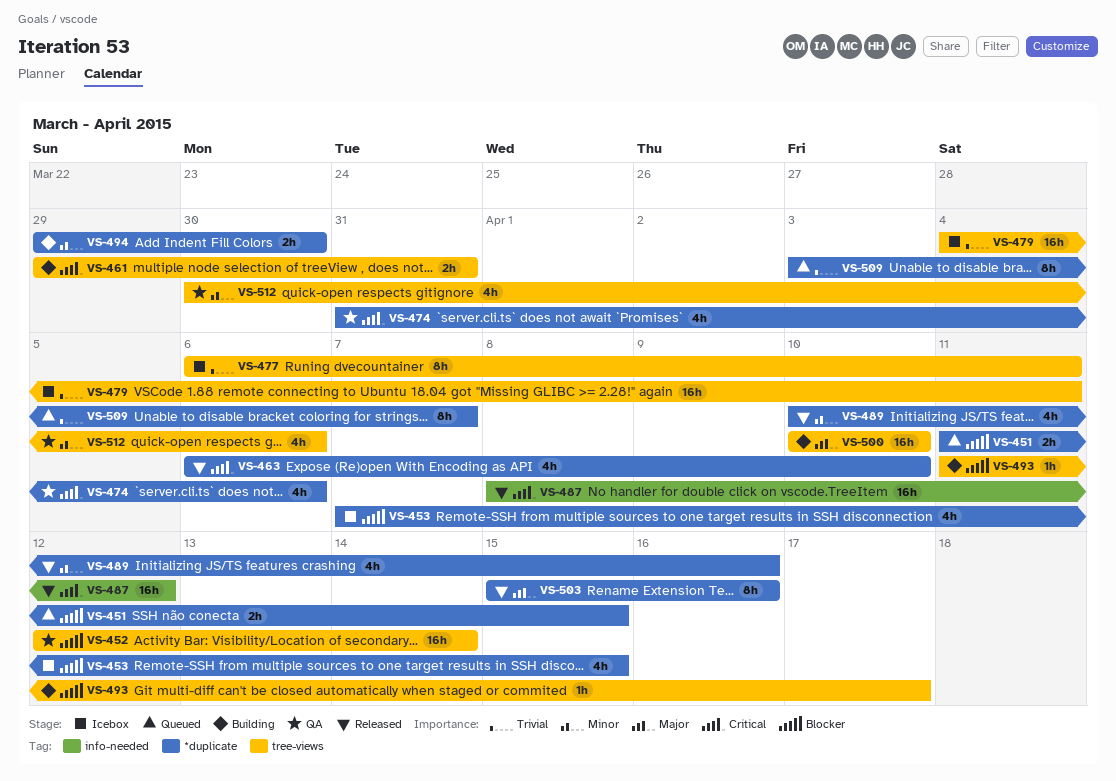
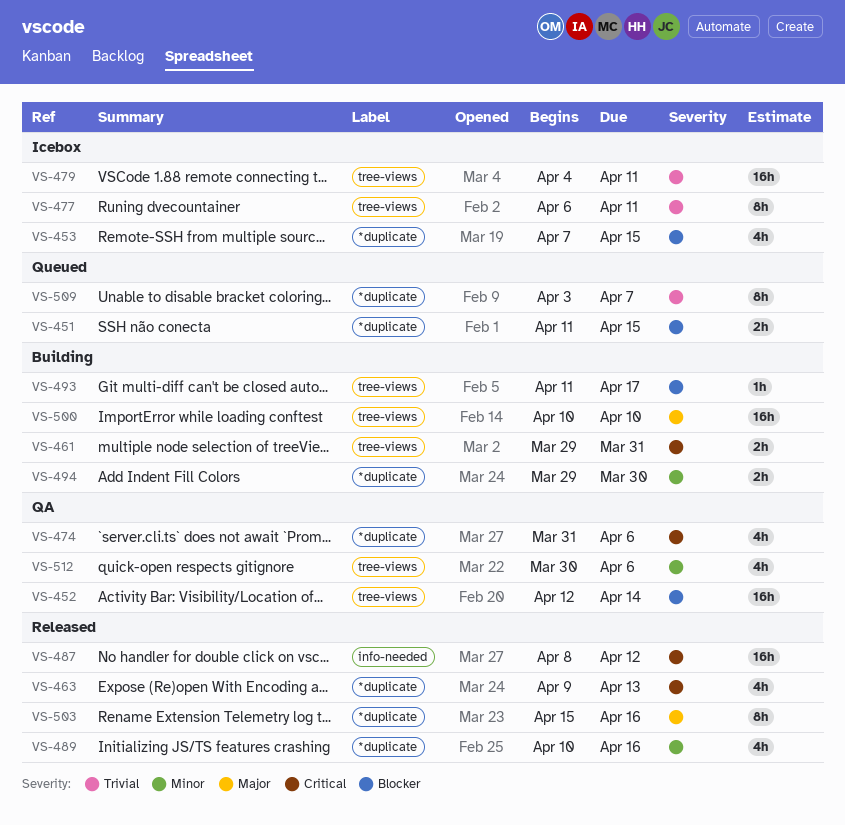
VS-463, start: Apr 6 -> Apr 9
VS-463, due: Apr 10 -> Apr 13

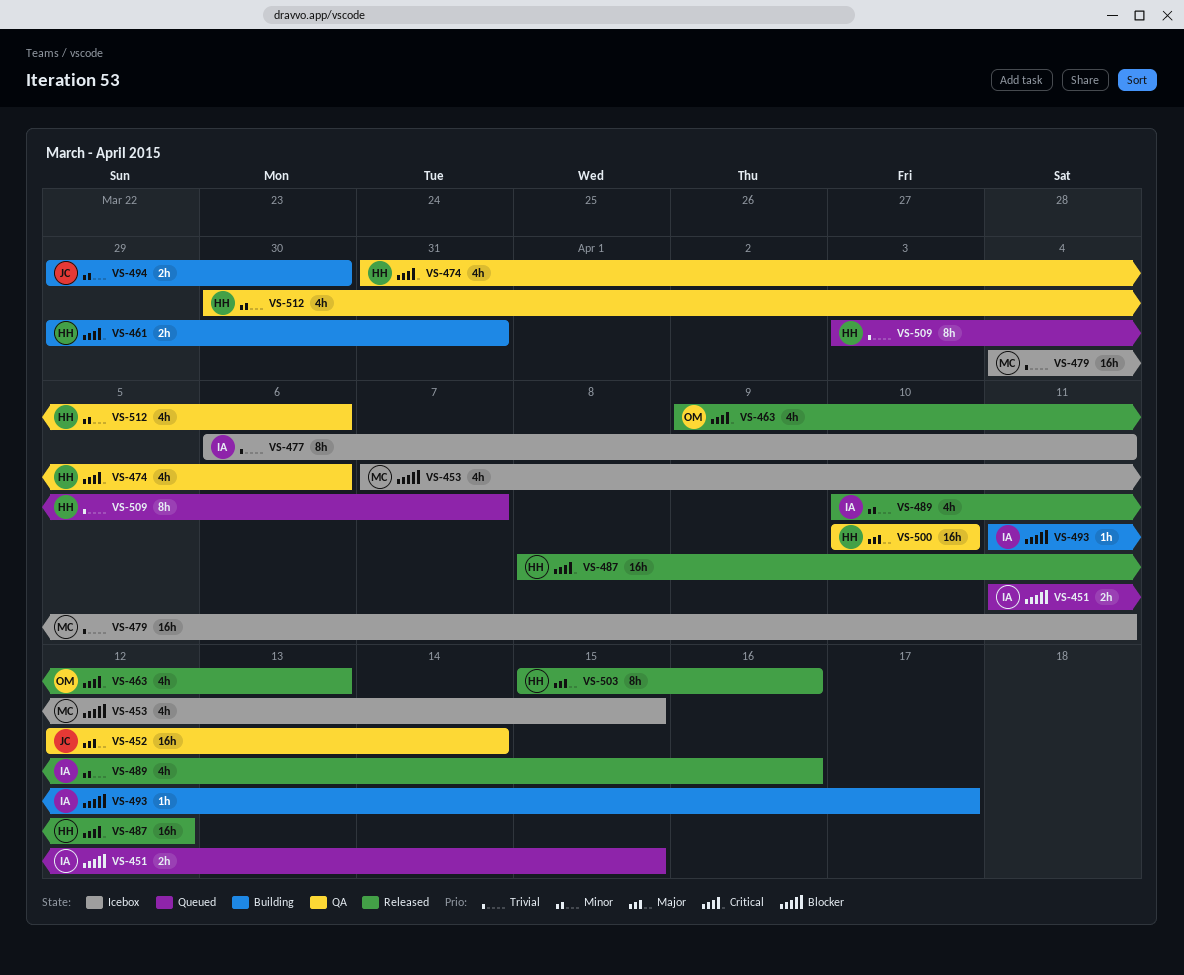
VS-452, priority: Blocker -> Major
VS-500, status: Building -> QA

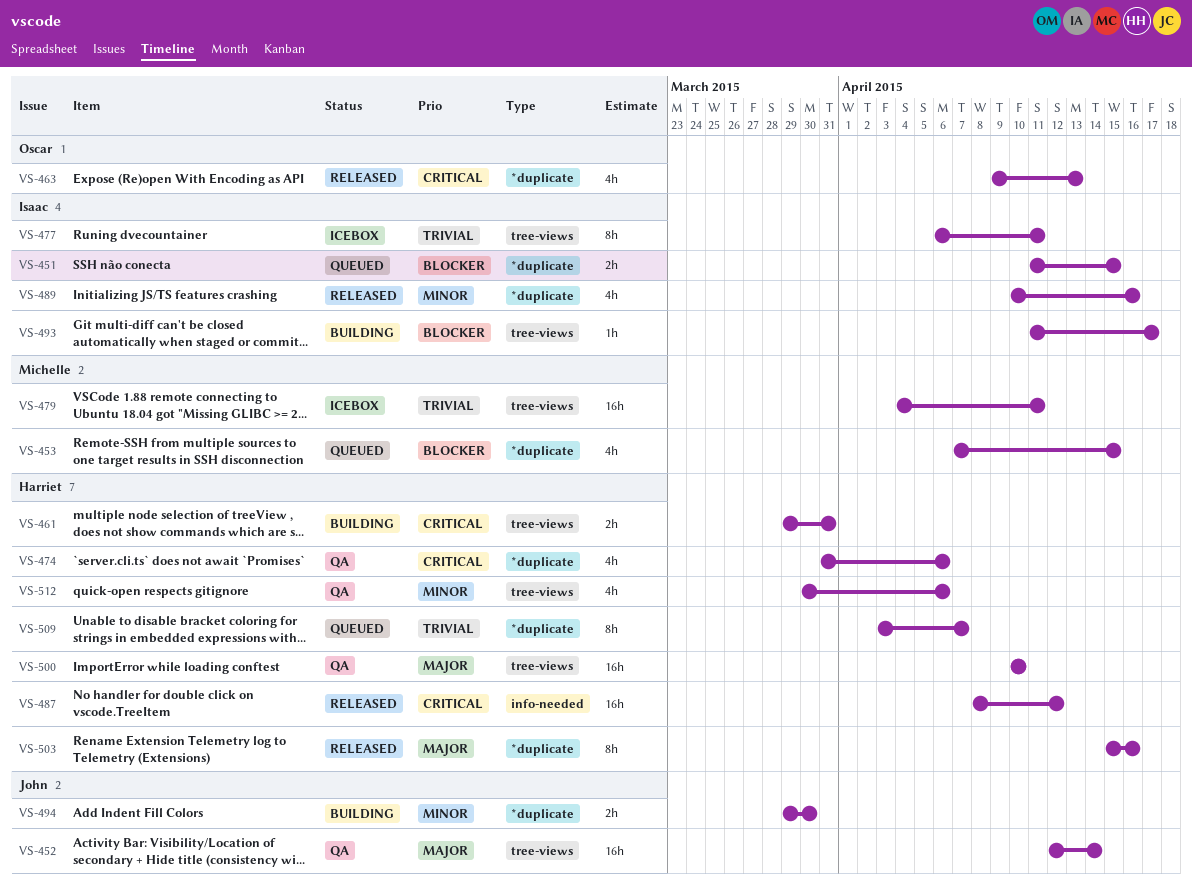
VS-453, status: Icebox -> Queued

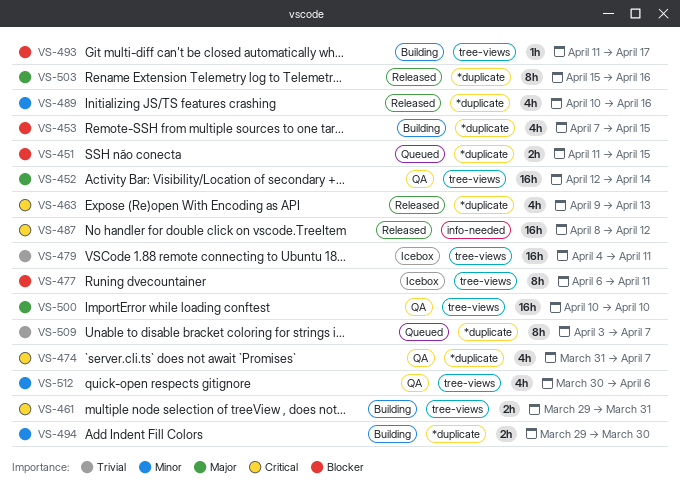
VS-453, status: Queued -> Building
VS-474, due: Apr 6 -> Apr 7
VS-477, priority: Trivial -> Blocker

